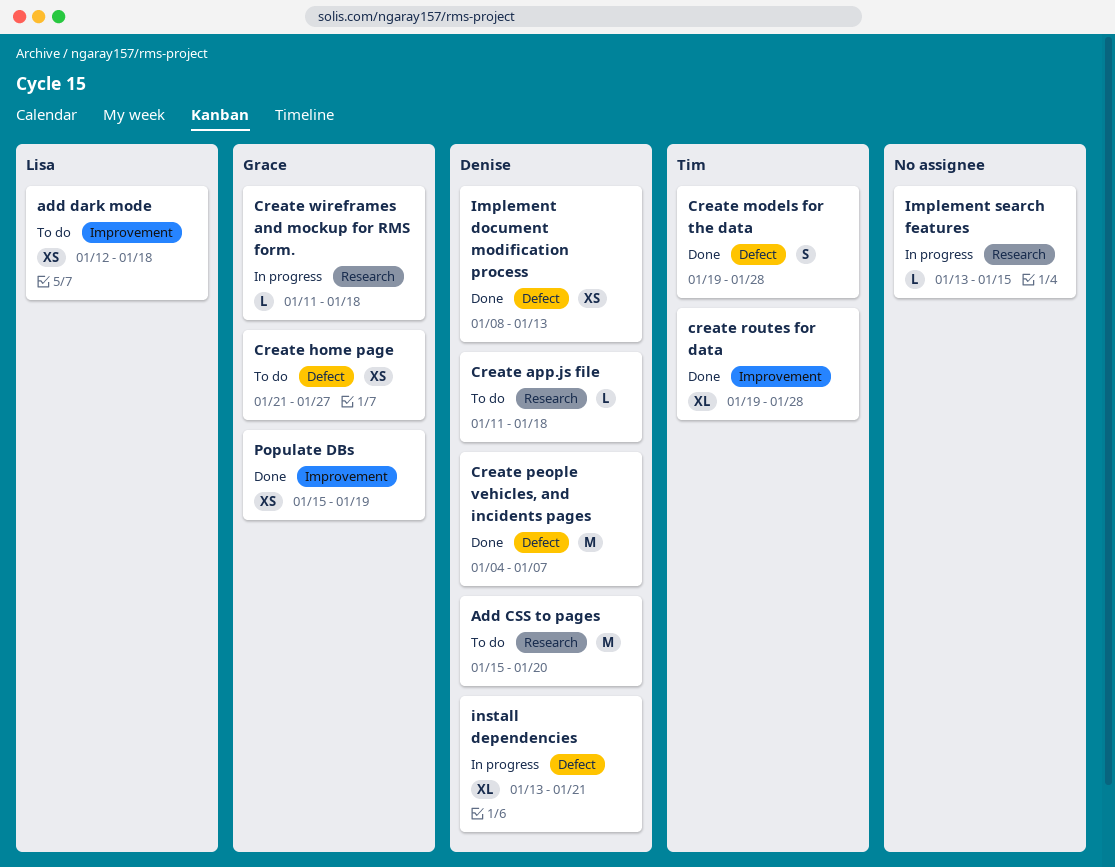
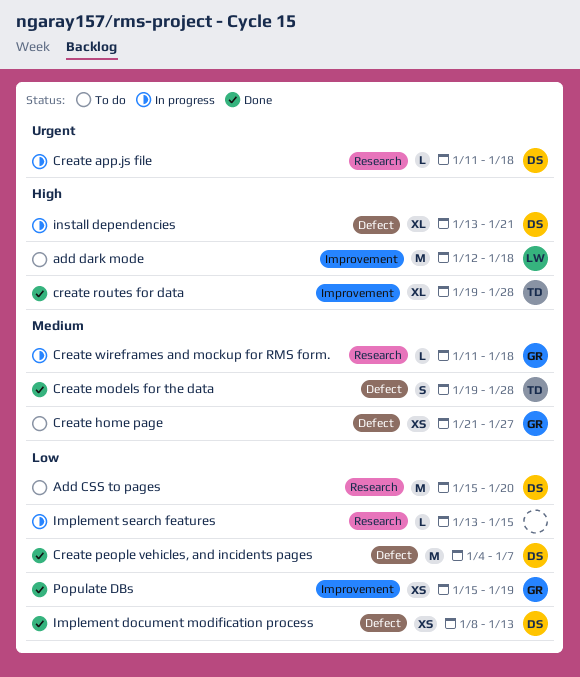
add dark mode, estimate: XS -> M
Create app.js file, status: To do -> In progress

